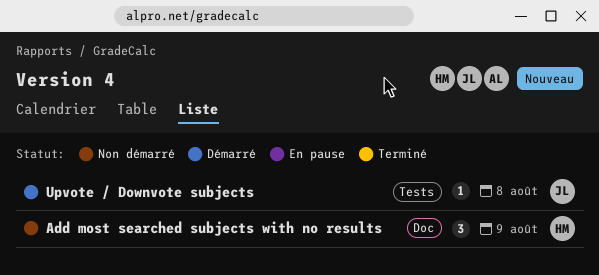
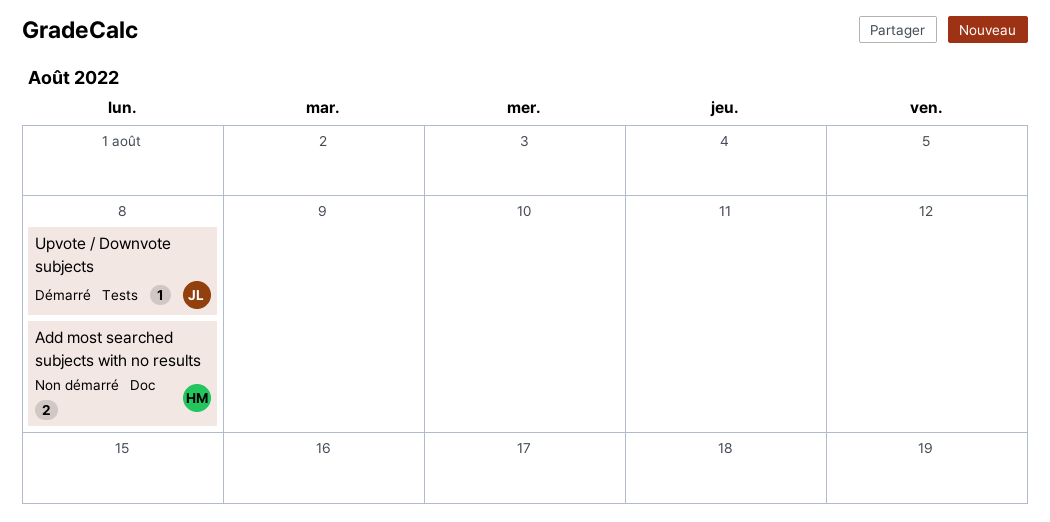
Add most searched subjects with no results, estimate: 3 -> 2
Add most searched subjects with no results, due: Aug 9 -> Aug 8

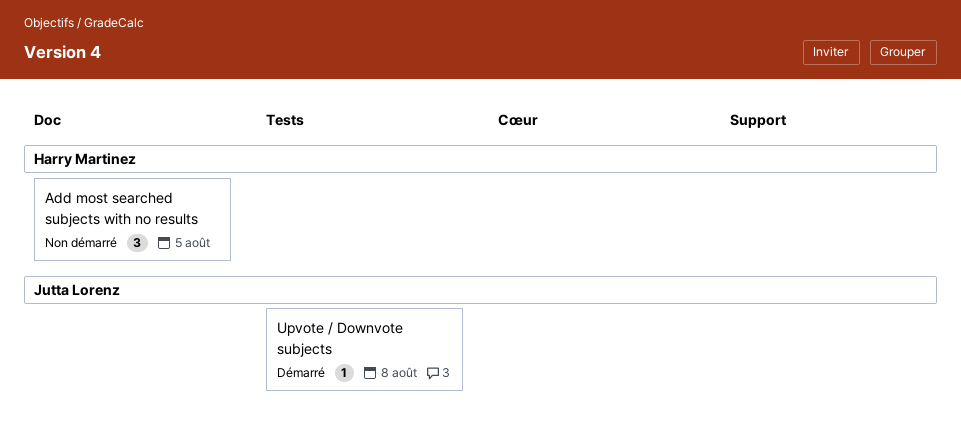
Add most searched subjects with no results, estimate: 2 -> 3
Add most searched subjects with no results, due: Aug 8 -> Aug 5

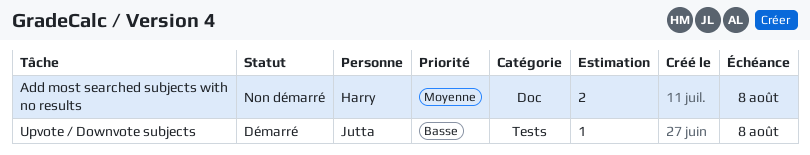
Add most searched subjects with no results, estimate: 3 -> 2
Add most searched subjects with no results, due: Aug 5 -> Aug 8

